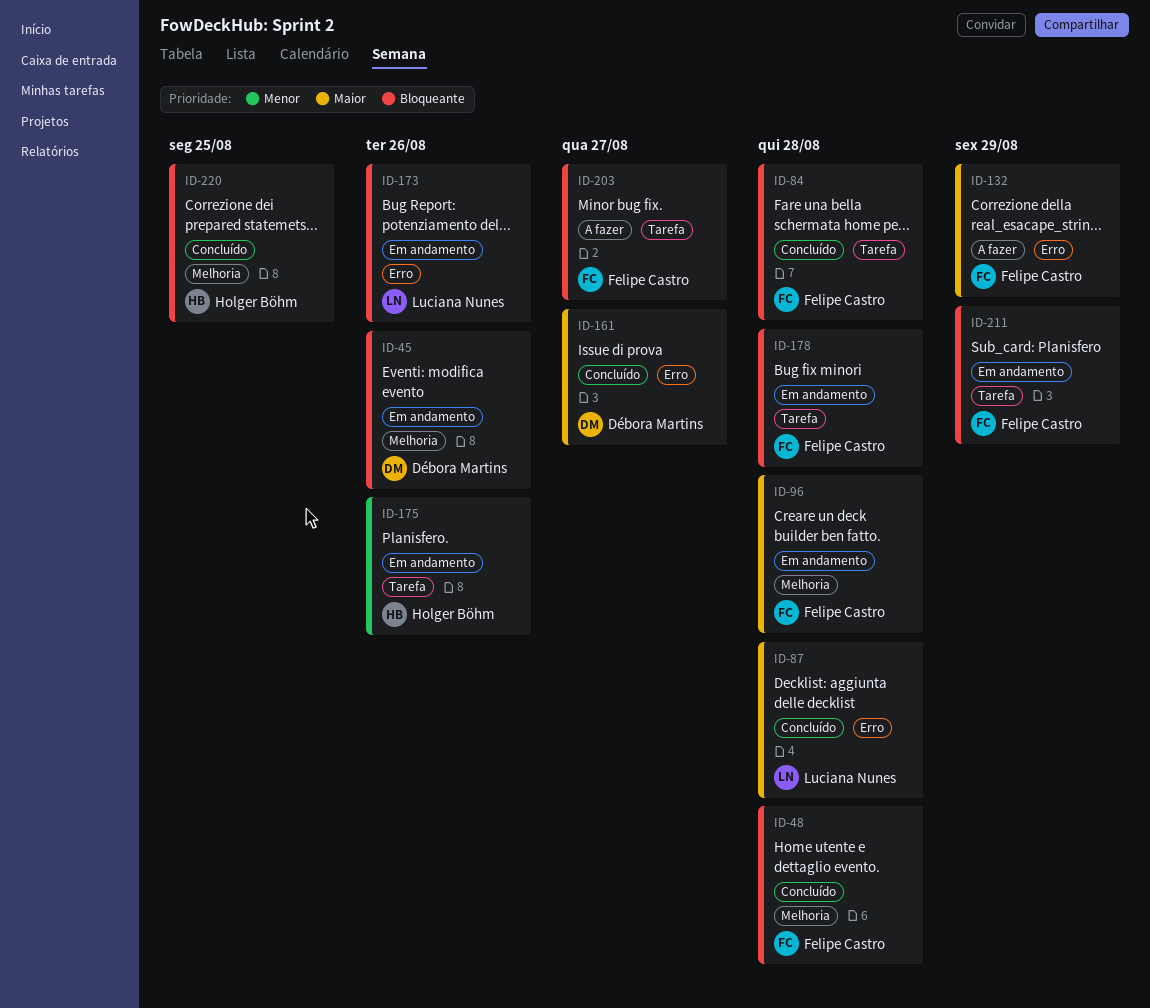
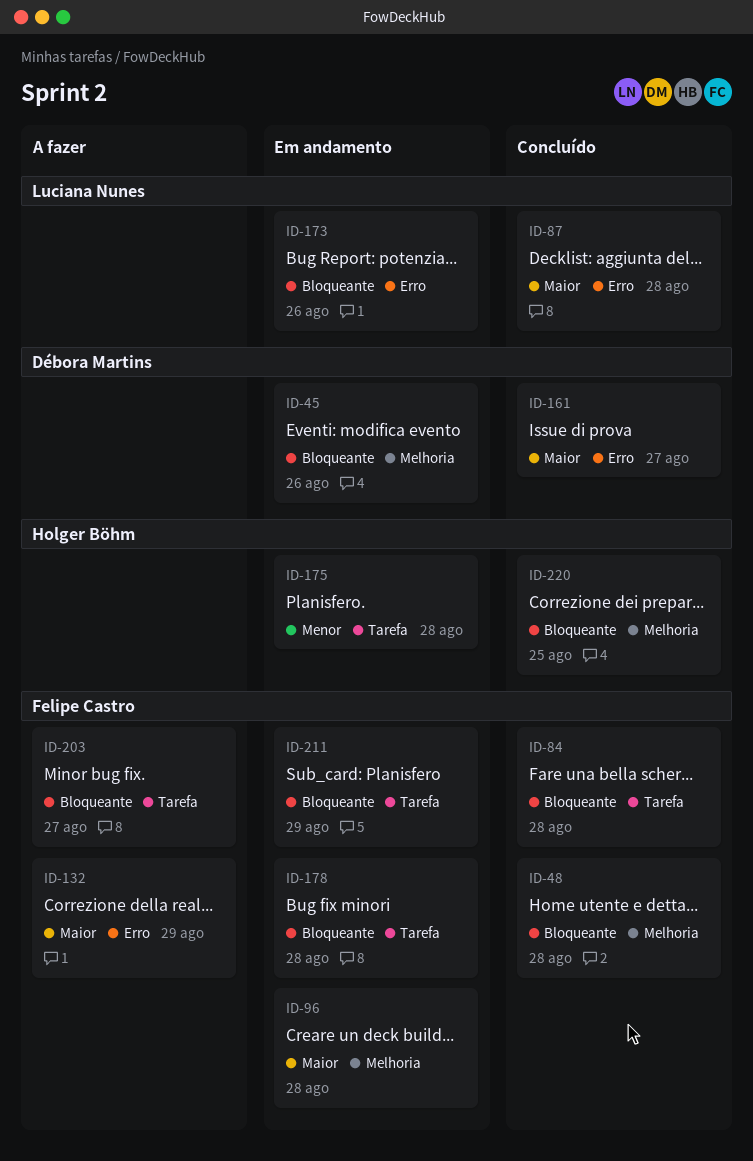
ID-175, due: Aug 26 -> Aug 28

